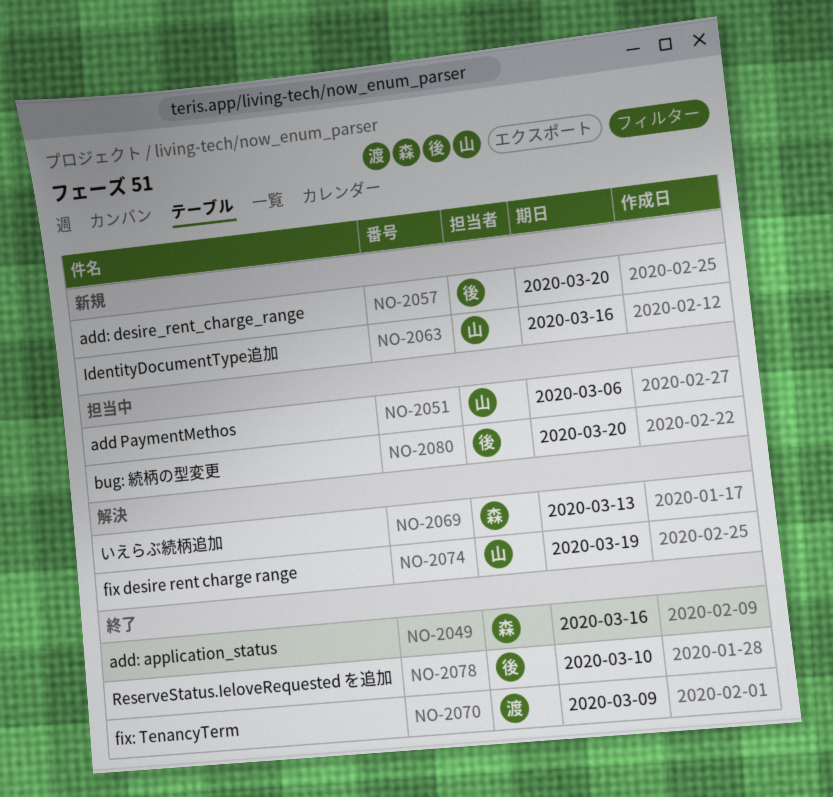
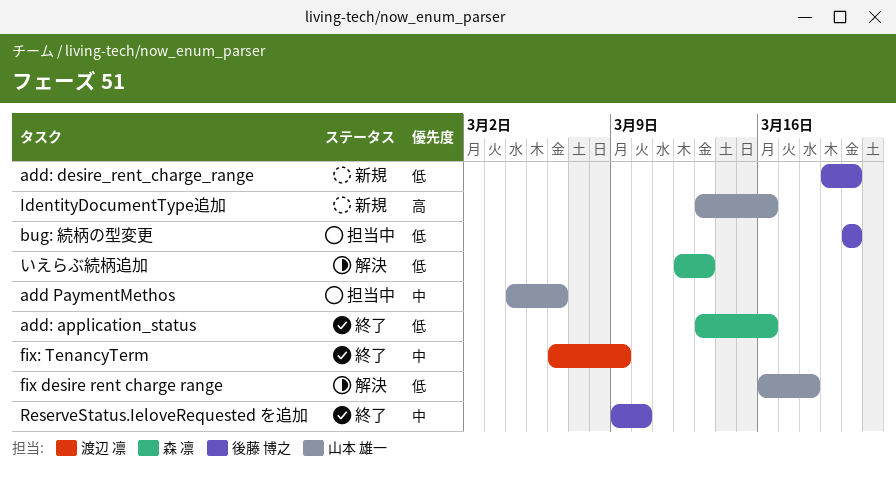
fix desire rent charge range, due: Mar 19 -> Mar 18

